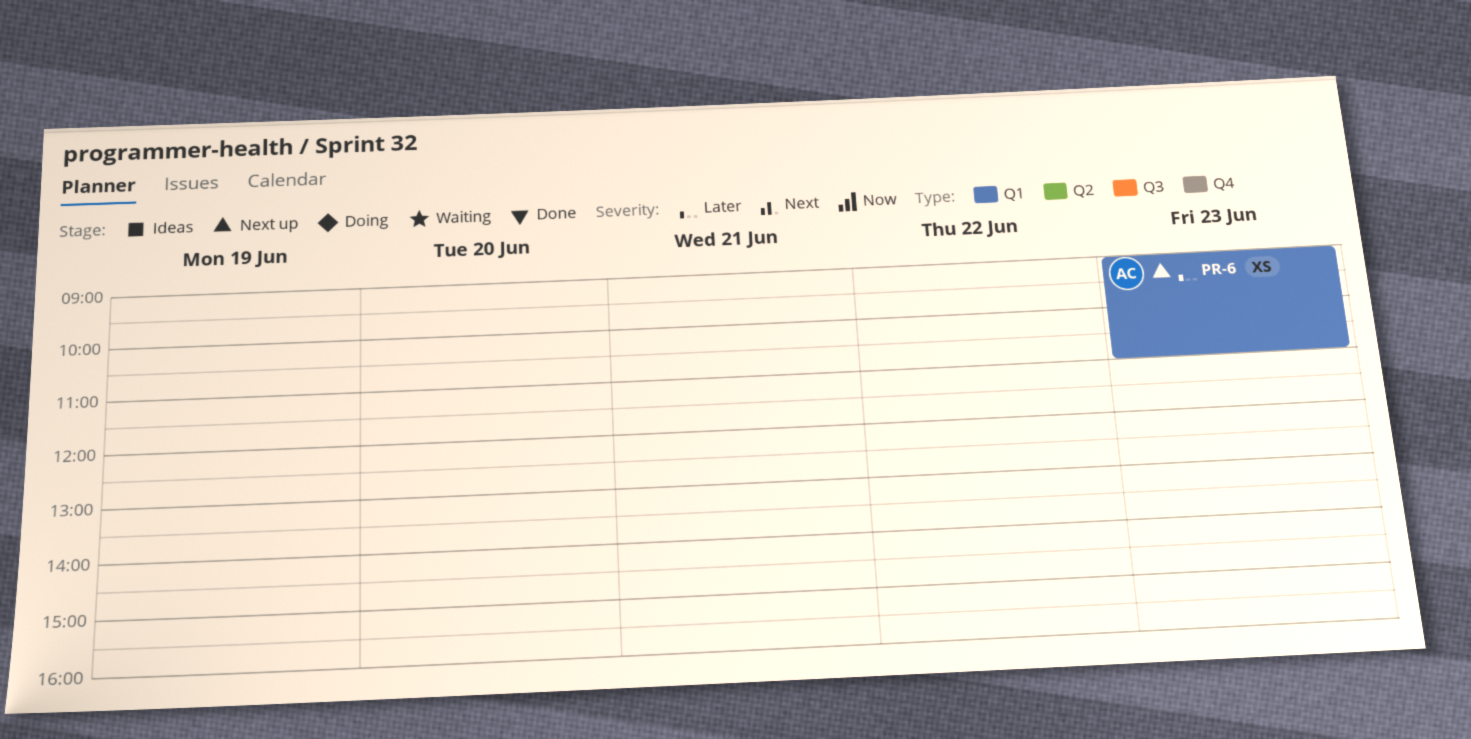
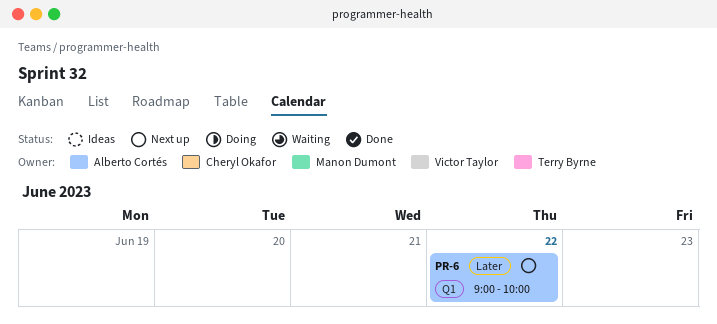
PR-6, day: Jun 23 -> Jun 22
PR-6, ends: 11:00 -> 10:00

